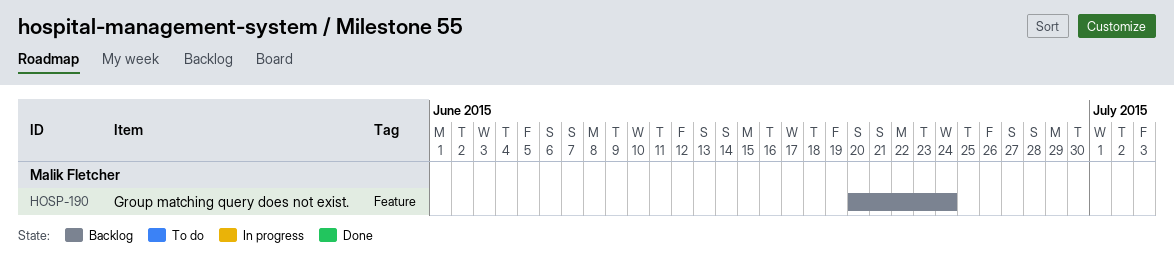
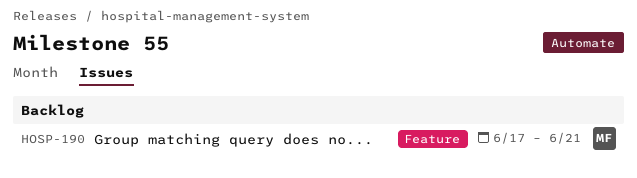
HOSP-190, start: Jun 20 -> Jun 17
HOSP-190, due: Jun 24 -> Jun 21

